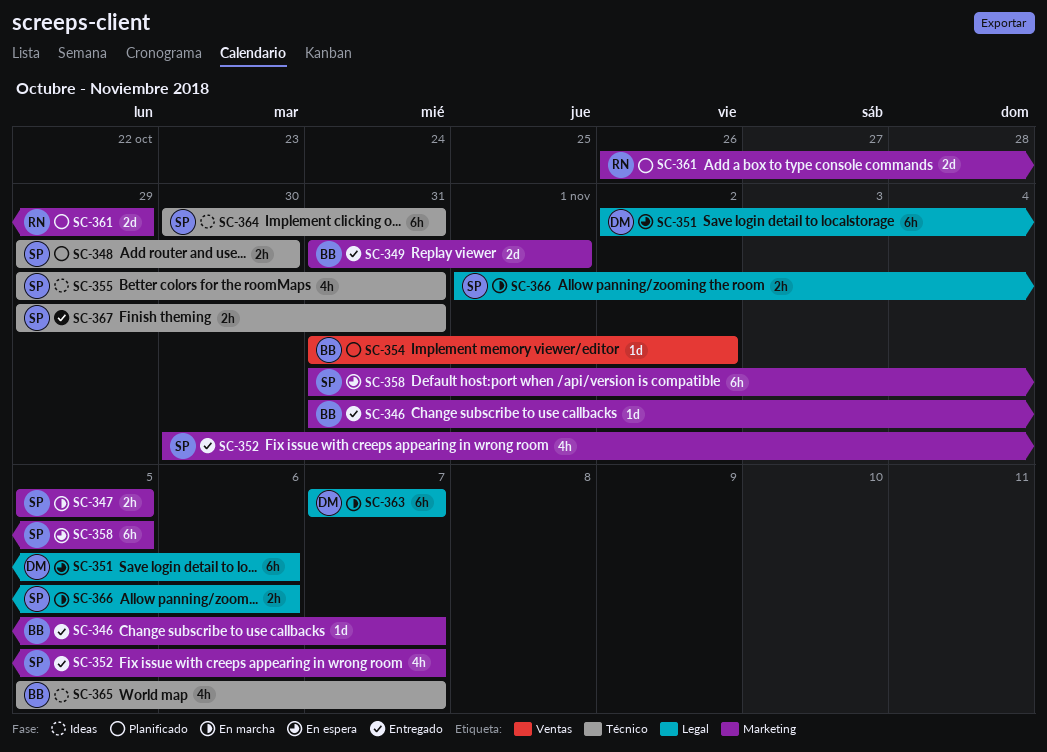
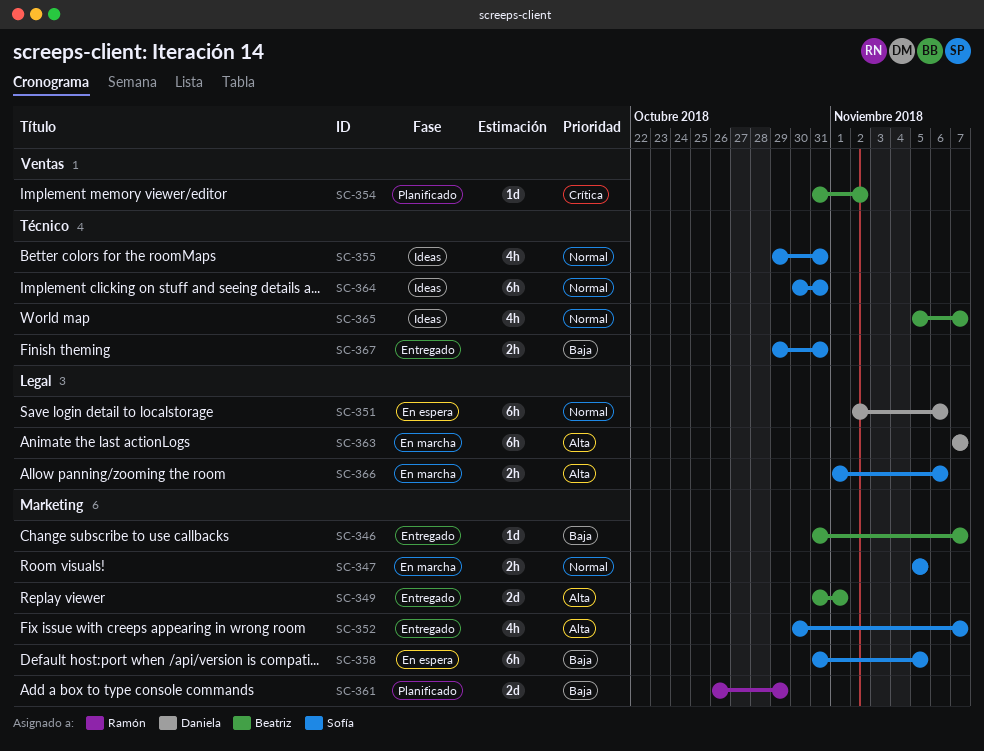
SC-348: present -> none

